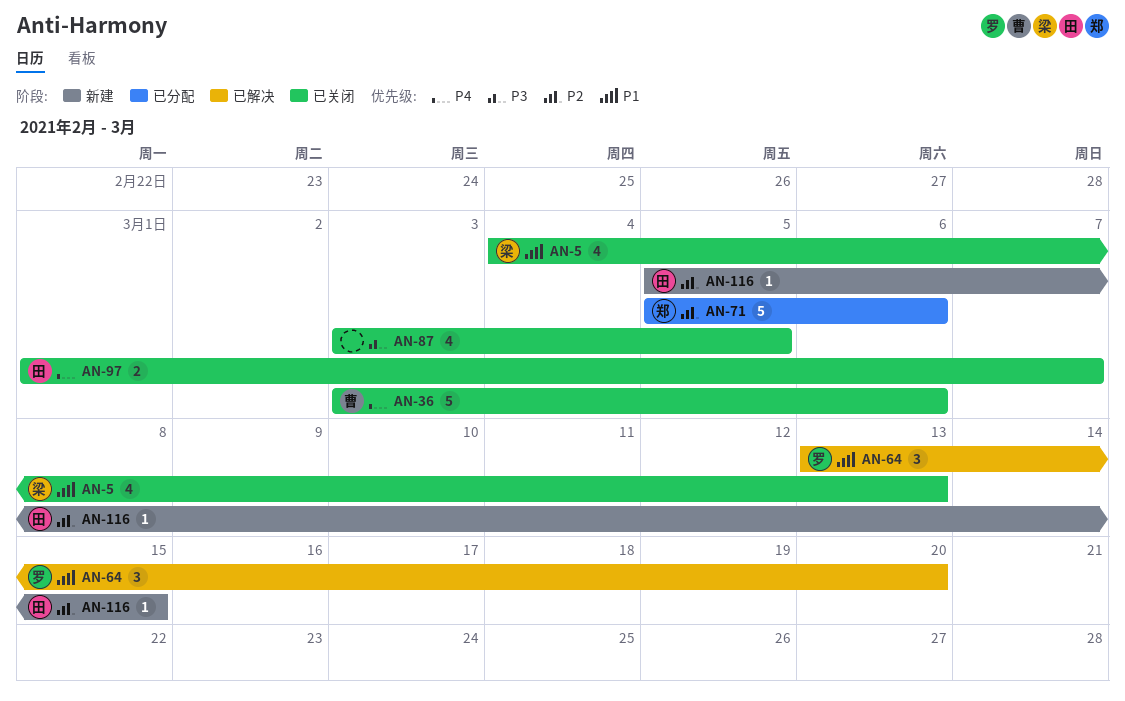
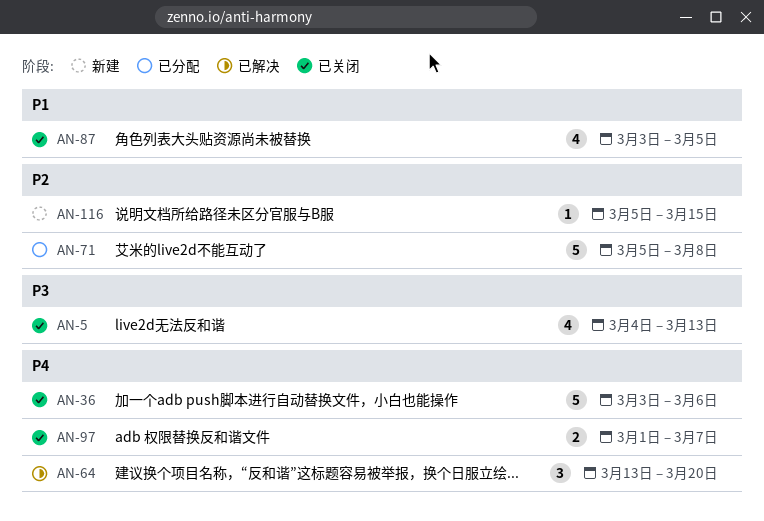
AN-5, priority: P1 -> P3
AN-64, priority: P1 -> P4
AN-71, due: Mar 6 -> Mar 8
AN-87, priority: P3 -> P1

